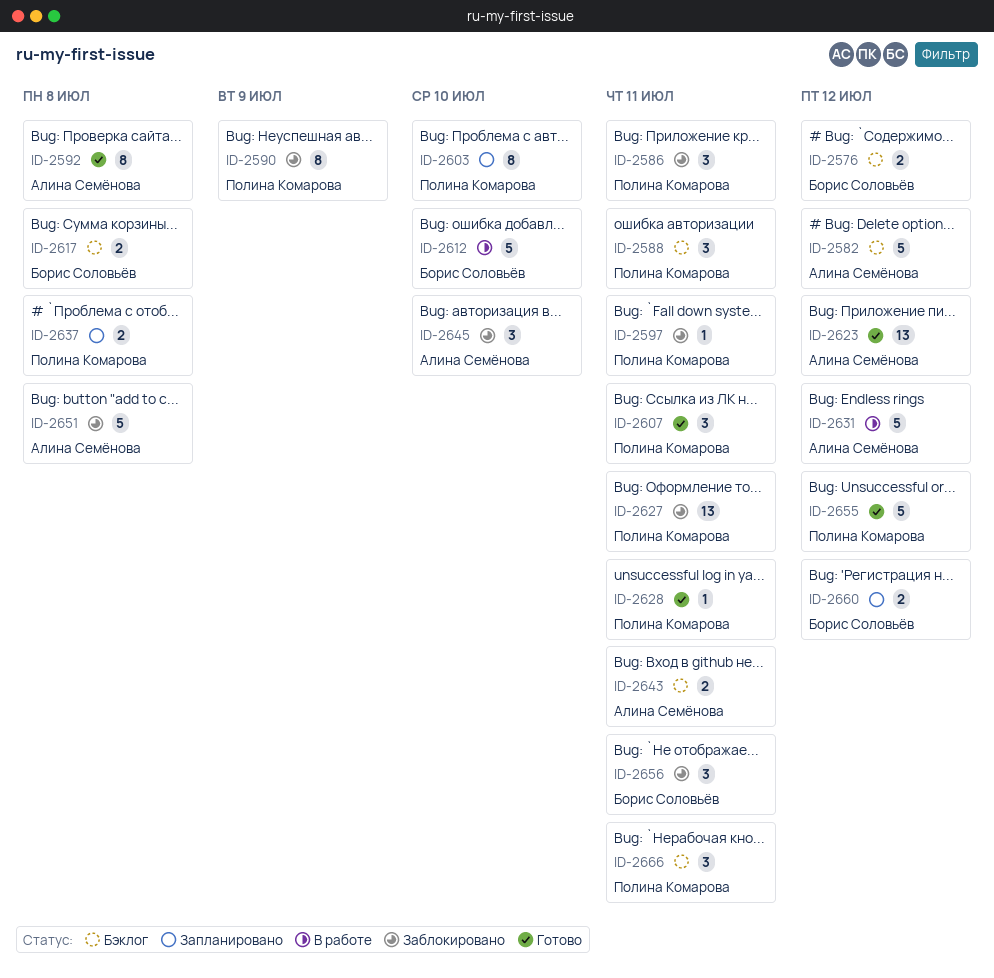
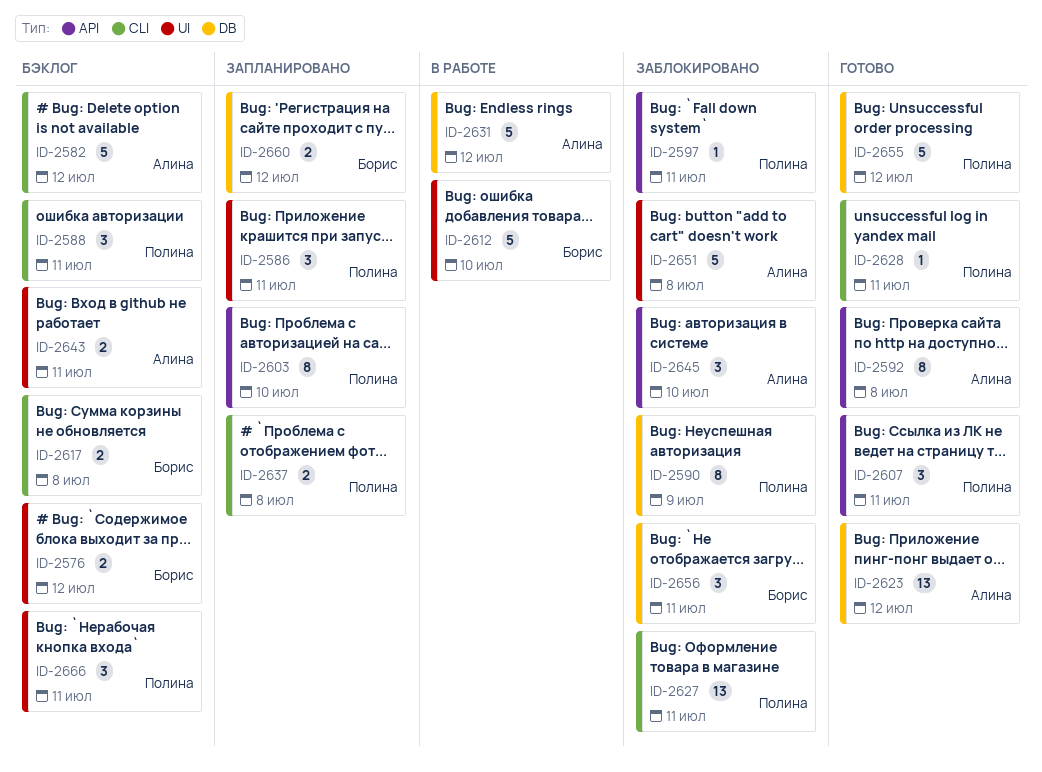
ID-2586, status: Заблокировано -> Запланировано

